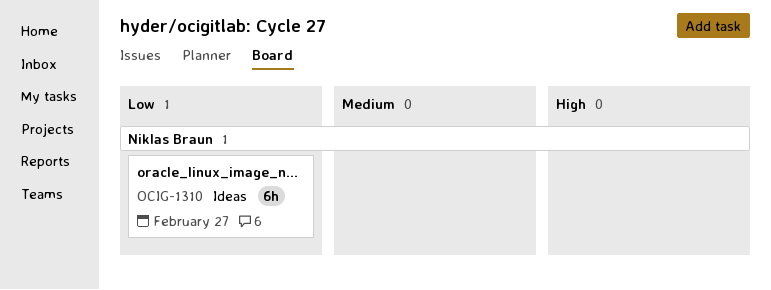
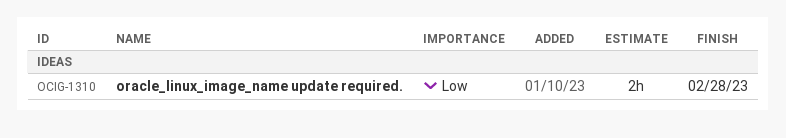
OCIG-1310, estimate: 6h -> 2h
OCIG-1310, due: Feb 27 -> Feb 28

